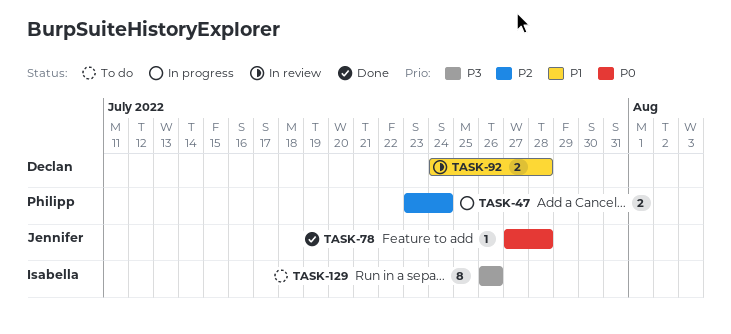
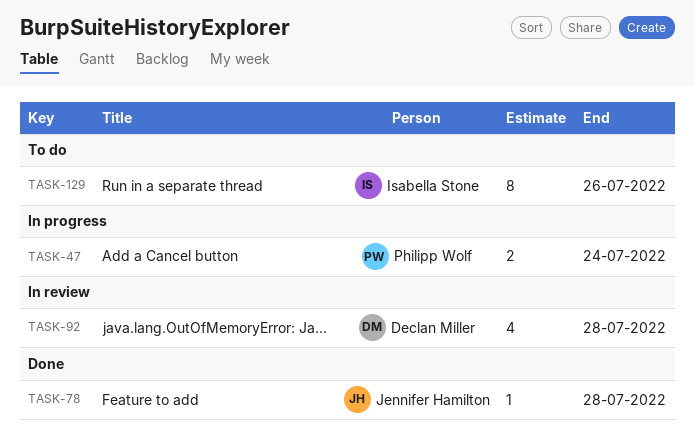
TASK-92, estimate: 2 -> 4

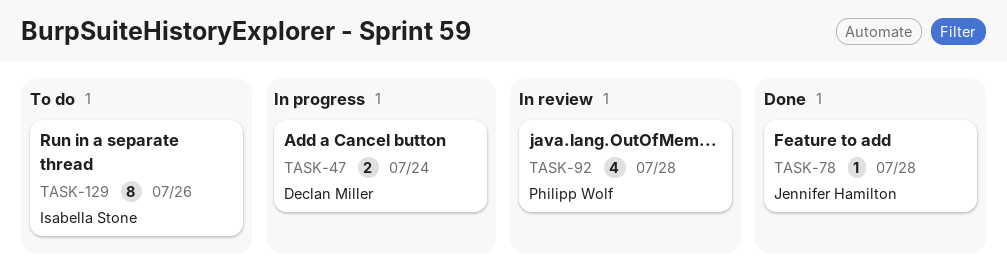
TASK-47, owner: Philipp Wolf -> Declan Miller
TASK-92, owner: Declan Miller -> Philipp Wolf

